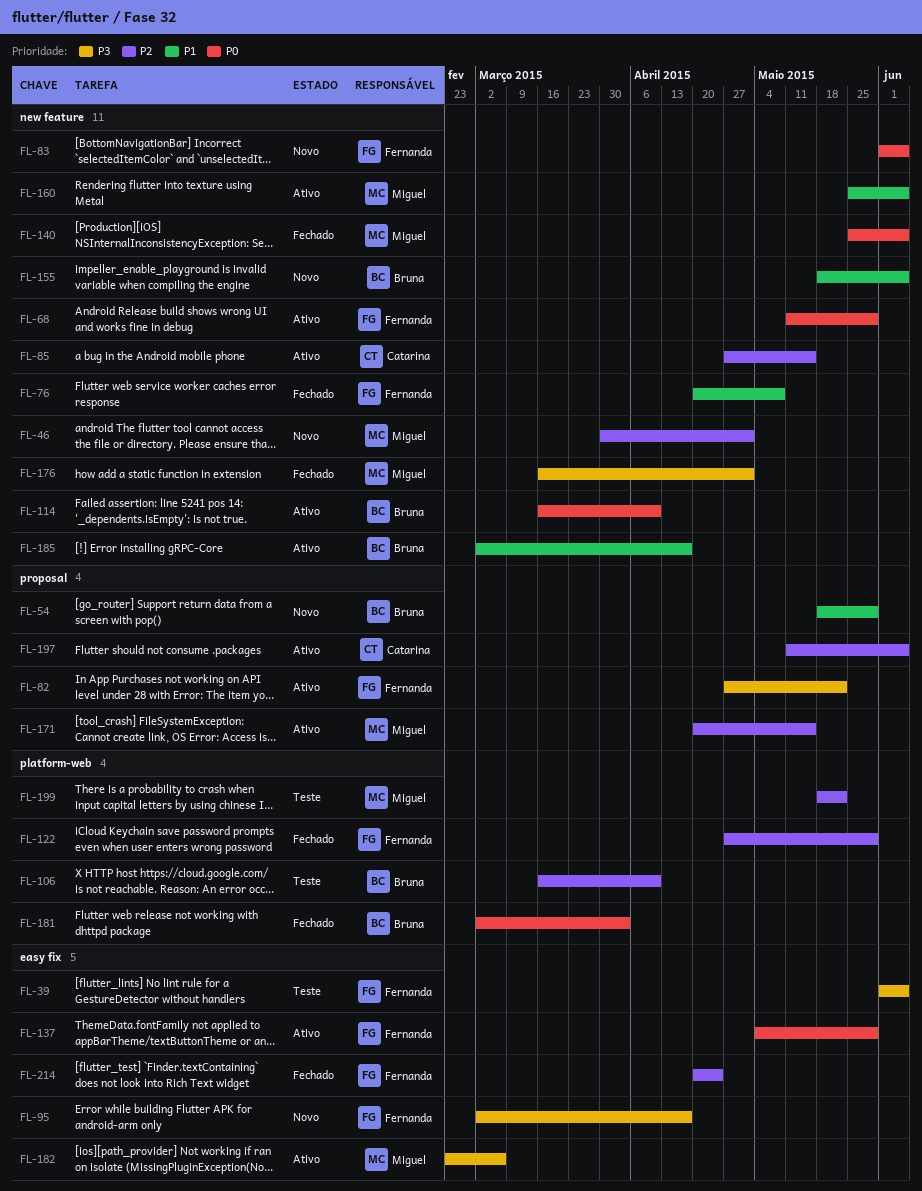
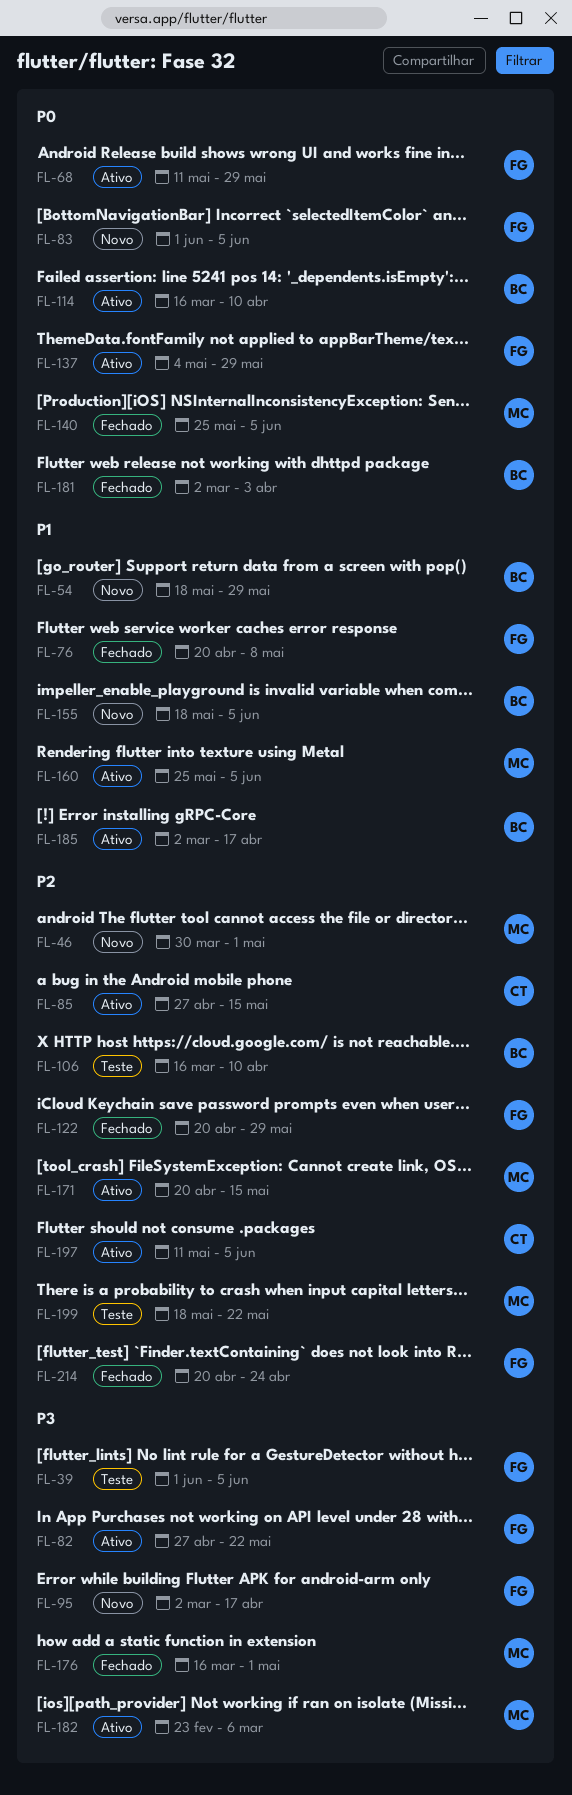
FL-122, start: Apr 27 -> Apr 20

